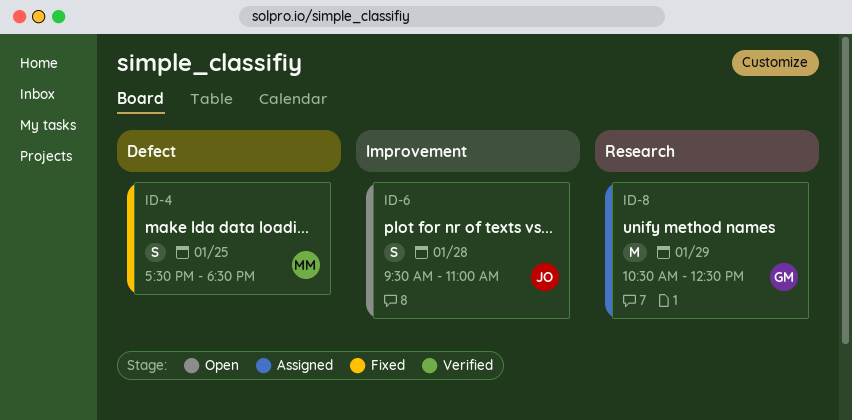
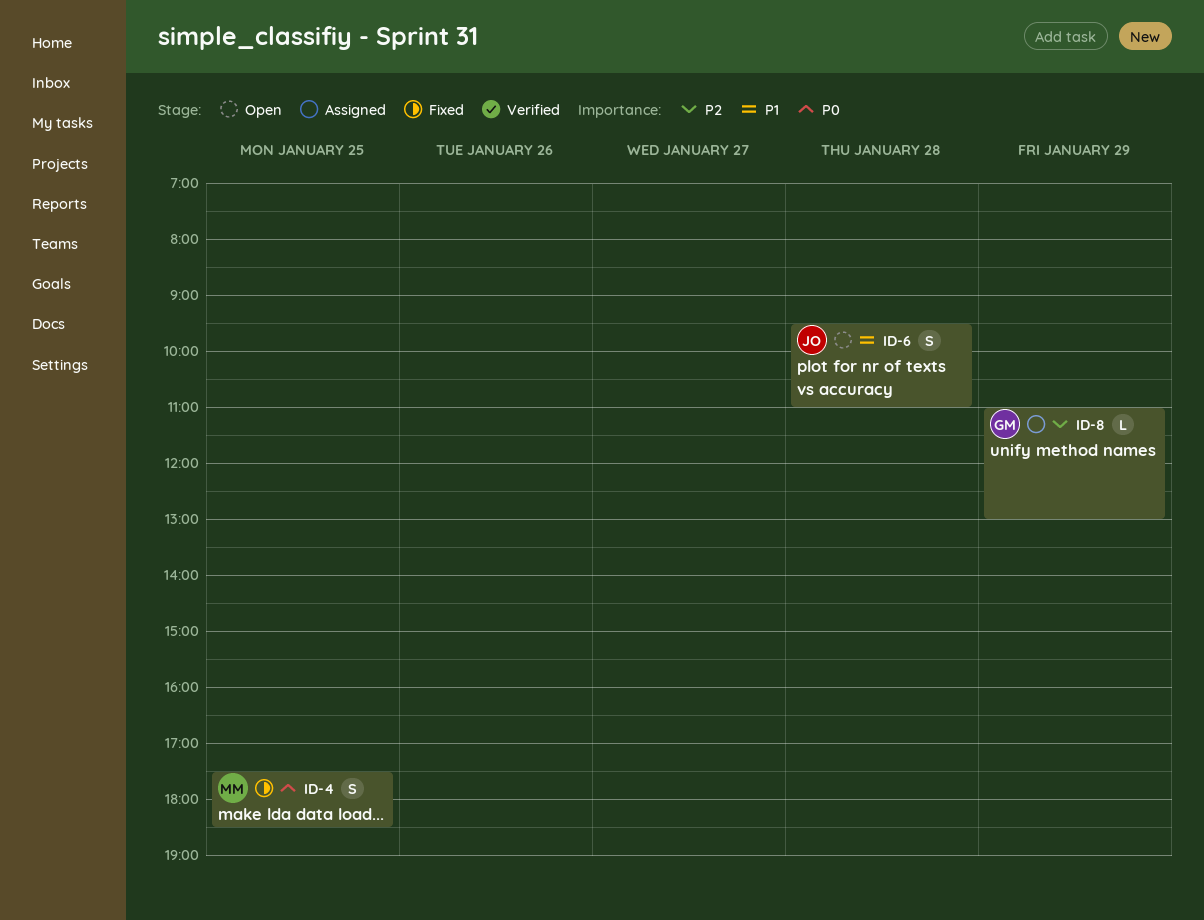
ID-8, estimate: M -> L
ID-8, begins: 10:30 -> 11:00
ID-8, ends: 12:30 -> 13:00

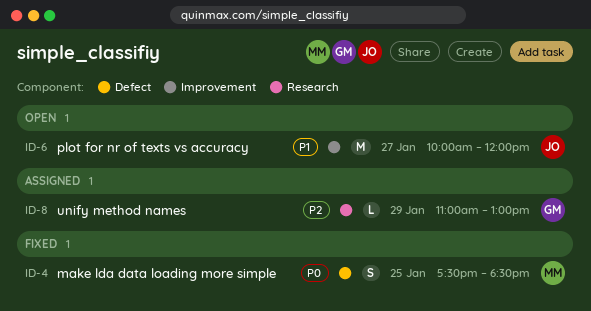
ID-6, estimate: S -> M
ID-6, day: Jan 28 -> Jan 27
ID-6, begins: 09:30 -> 10:00
ID-6, ends: 11:00 -> 12:00

